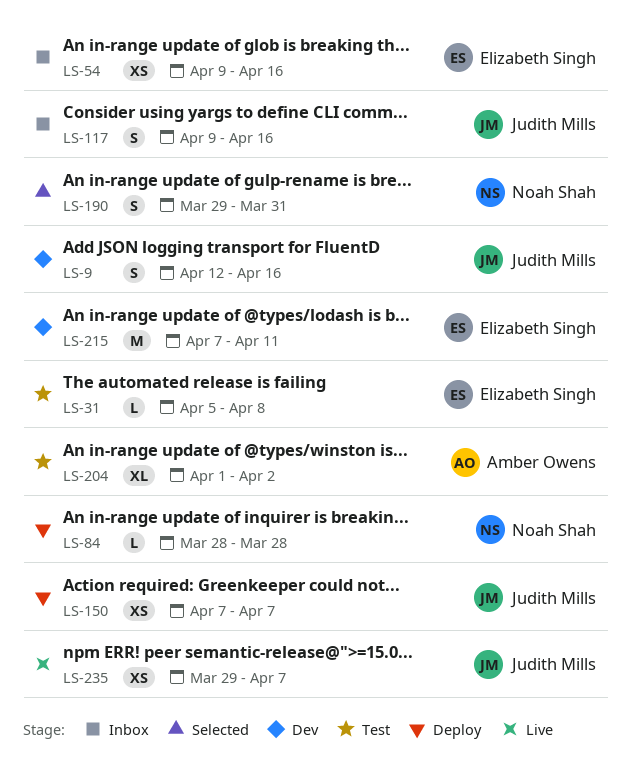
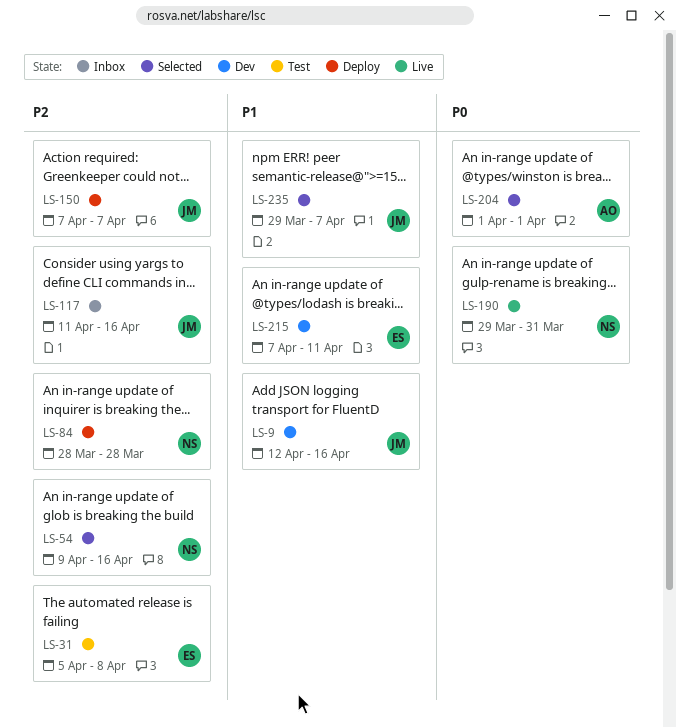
LS-54, status: Inbox -> Selected
LS-54, owner: Elizabeth Singh -> Noah Shah
LS-117, start: Apr 9 -> Apr 11
LS-190, status: Selected -> Live
LS-204, status: Test -> Selected
LS-204, due: Apr 2 -> Apr 1
LS-235, status: Live -> Selected

